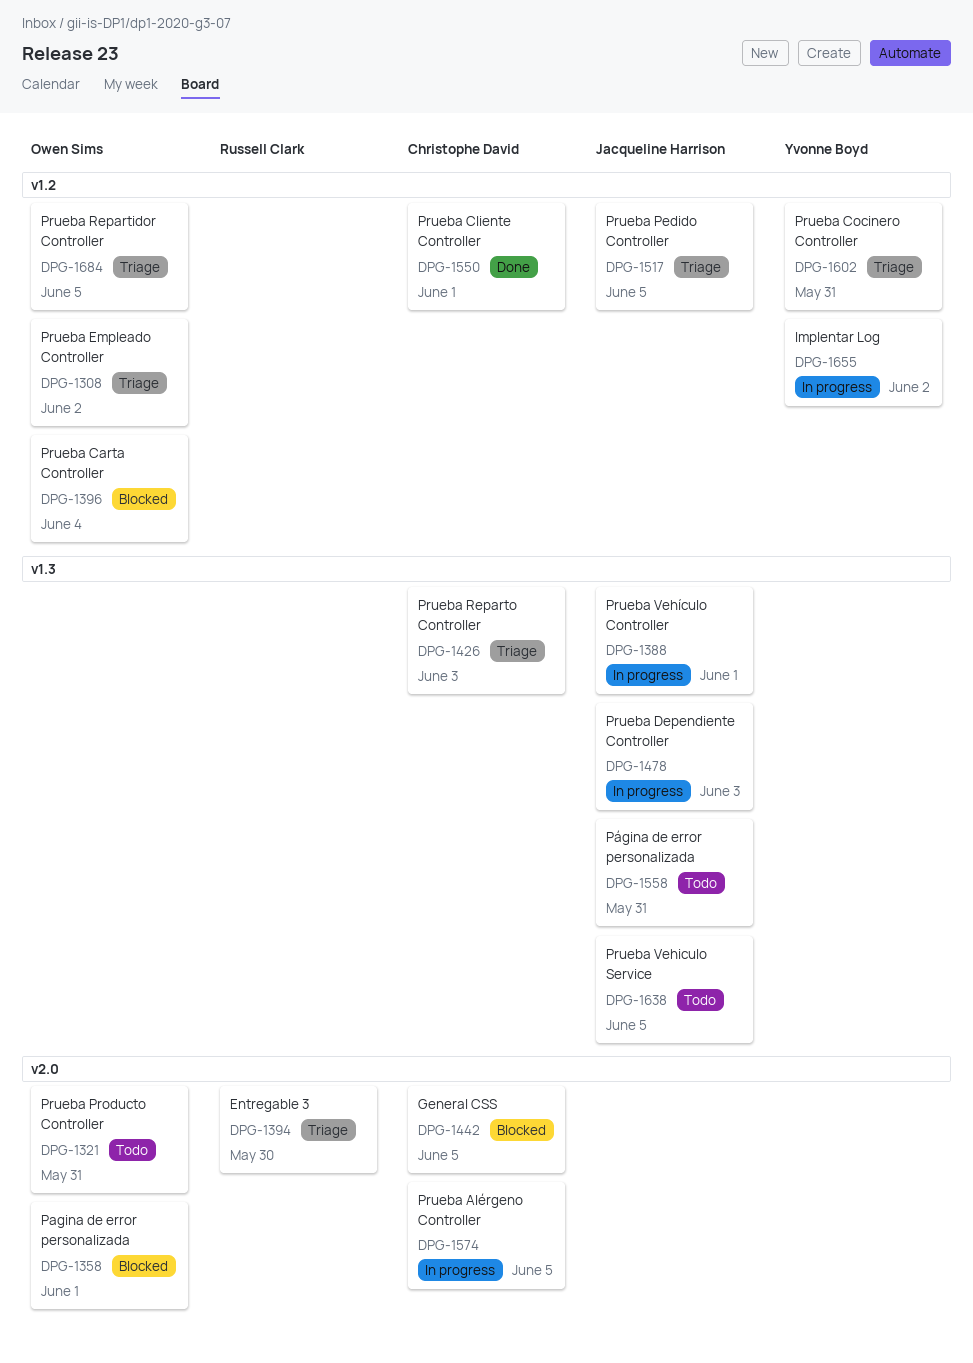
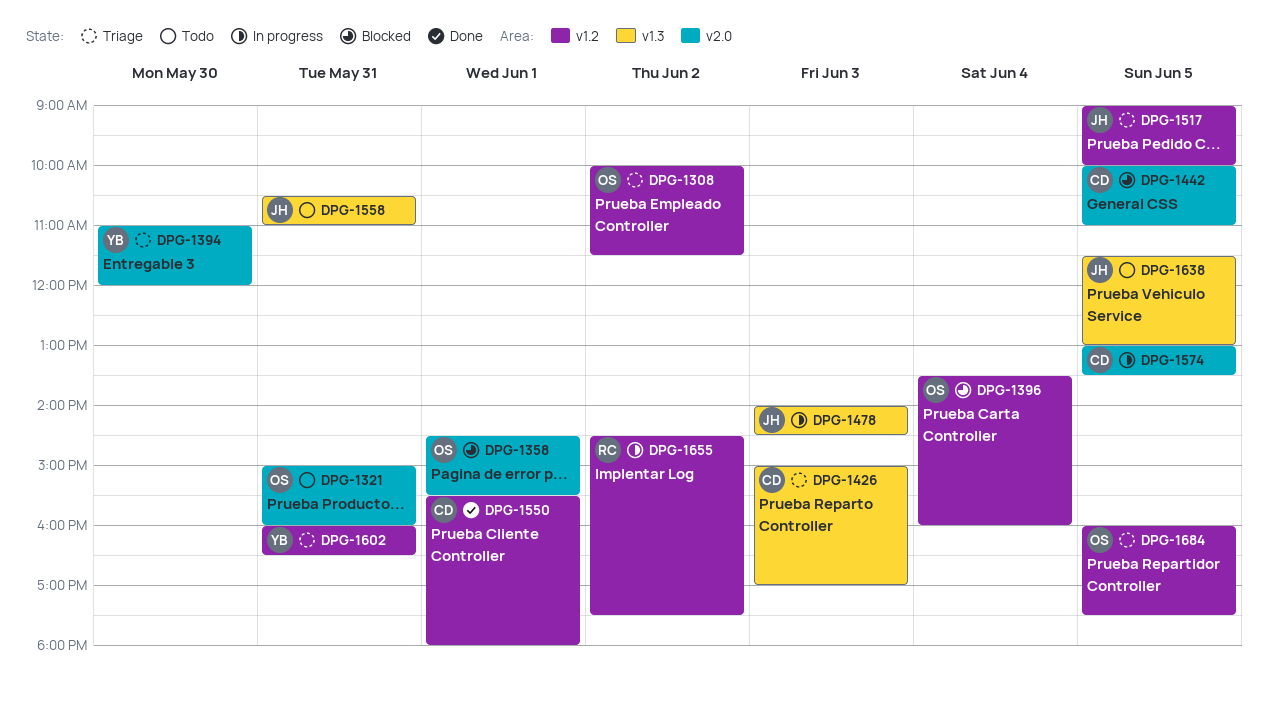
DPG-1388: present -> none
DPG-1394, owner: Russell Clark -> Yvonne Boyd
DPG-1655, owner: Yvonne Boyd -> Russell Clark

